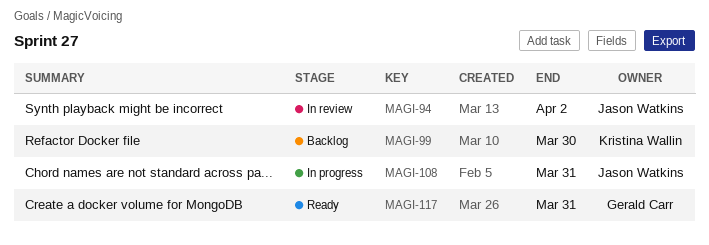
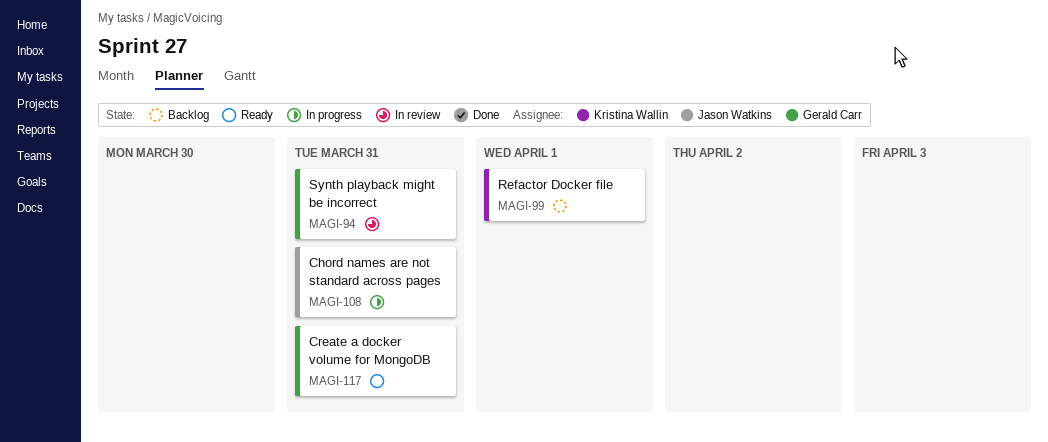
MAGI-94, owner: Jason Watkins -> Gerald Carr
MAGI-94, due: Apr 2 -> Mar 31
MAGI-99, due: Mar 30 -> Apr 1

